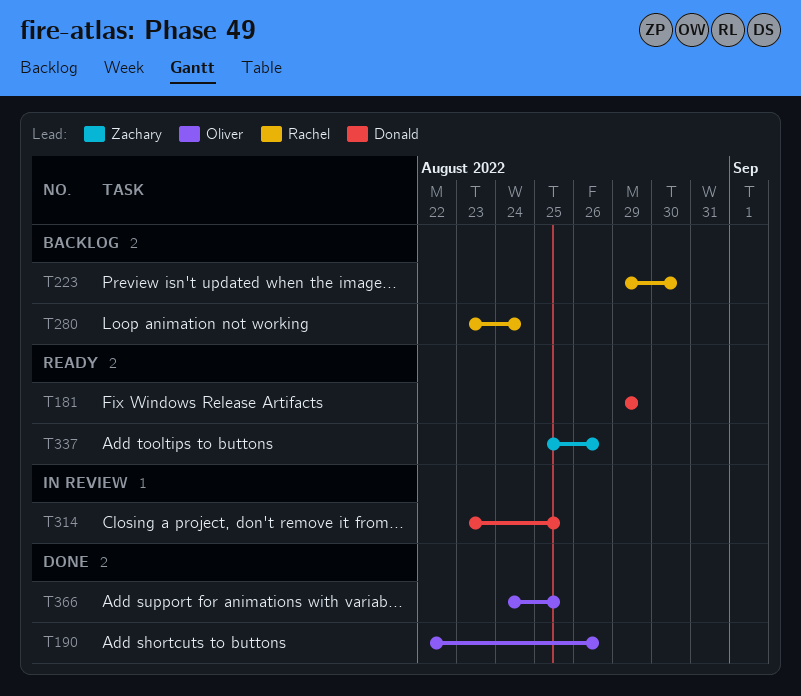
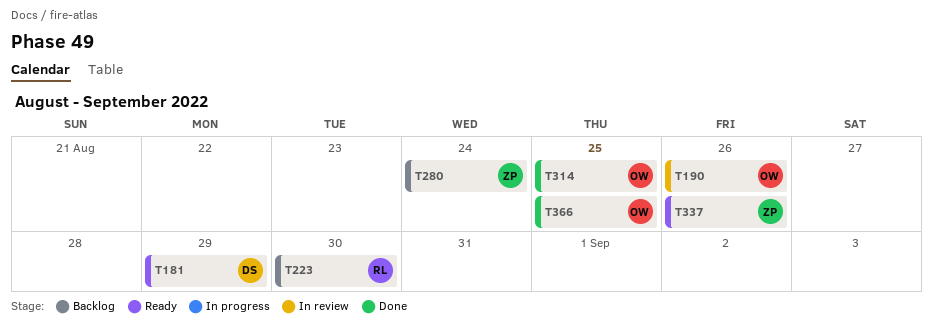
T190, status: Done -> In review
T280, owner: Rachel -> Zachary
T314, status: In review -> Done
T314, owner: Donald -> Oliver

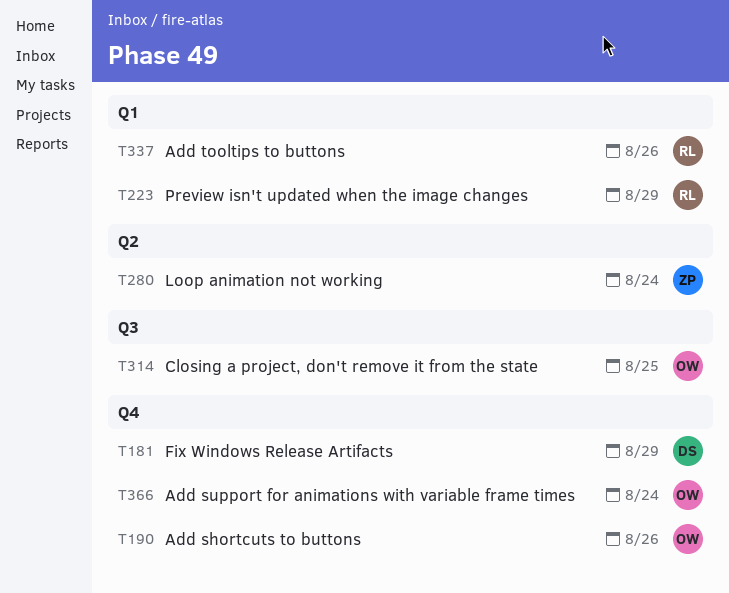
T223, due: Aug 30 -> Aug 29
T337, owner: ZP -> RL
T366, due: Aug 25 -> Aug 24

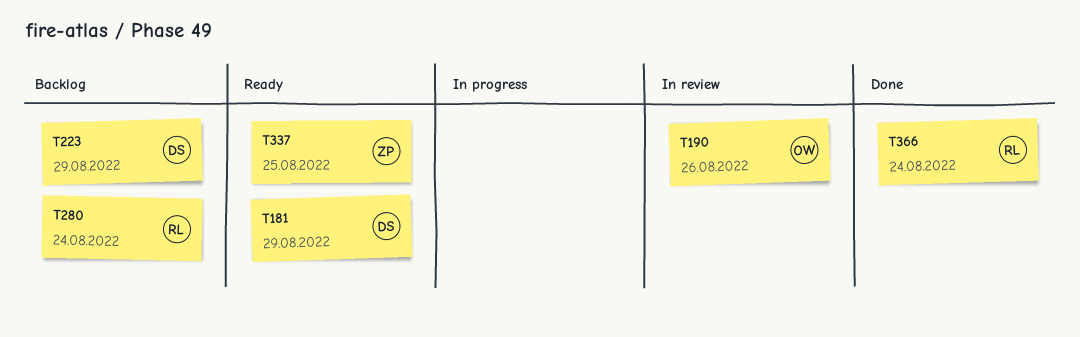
T223, owner: RL -> DS
T280, owner: ZP -> RL
T314: present -> none
T337, owner: RL -> ZP
T337, due: Aug 26 -> Aug 25
T366, owner: OW -> RL

